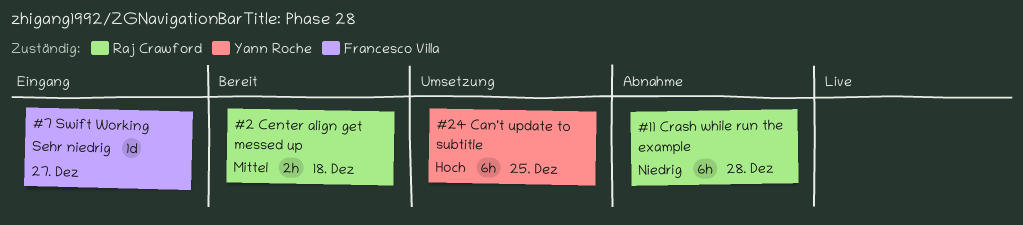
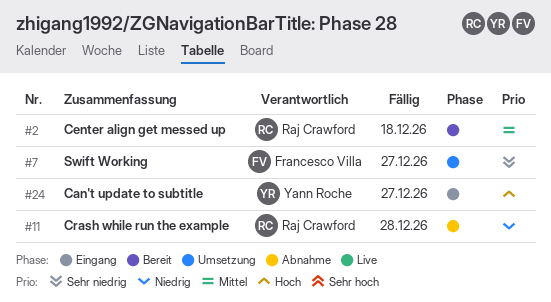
#7, status: Eingang -> Umsetzung
#24, status: Umsetzung -> Eingang
#24, due: Dec 25 -> Dec 27

